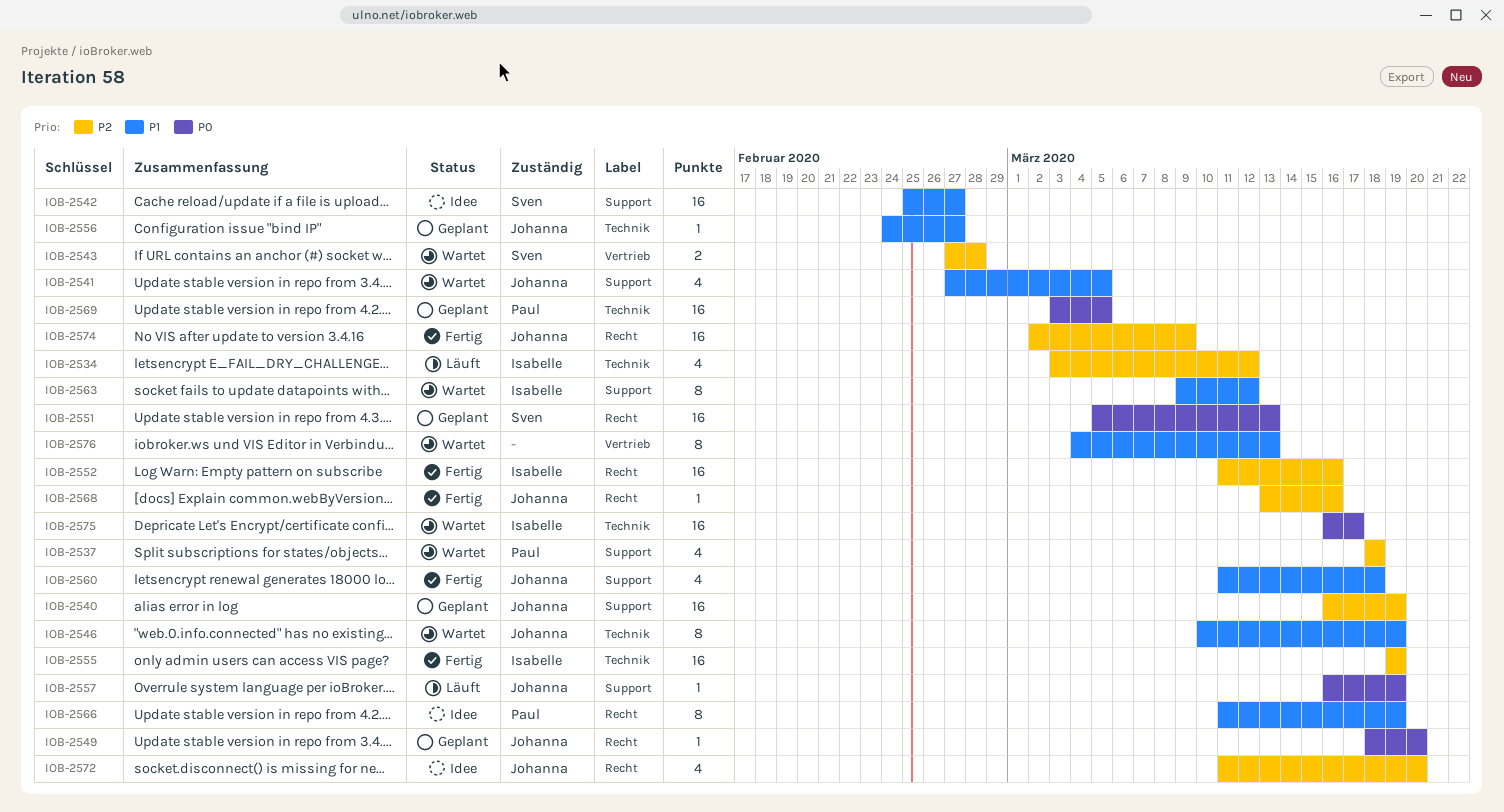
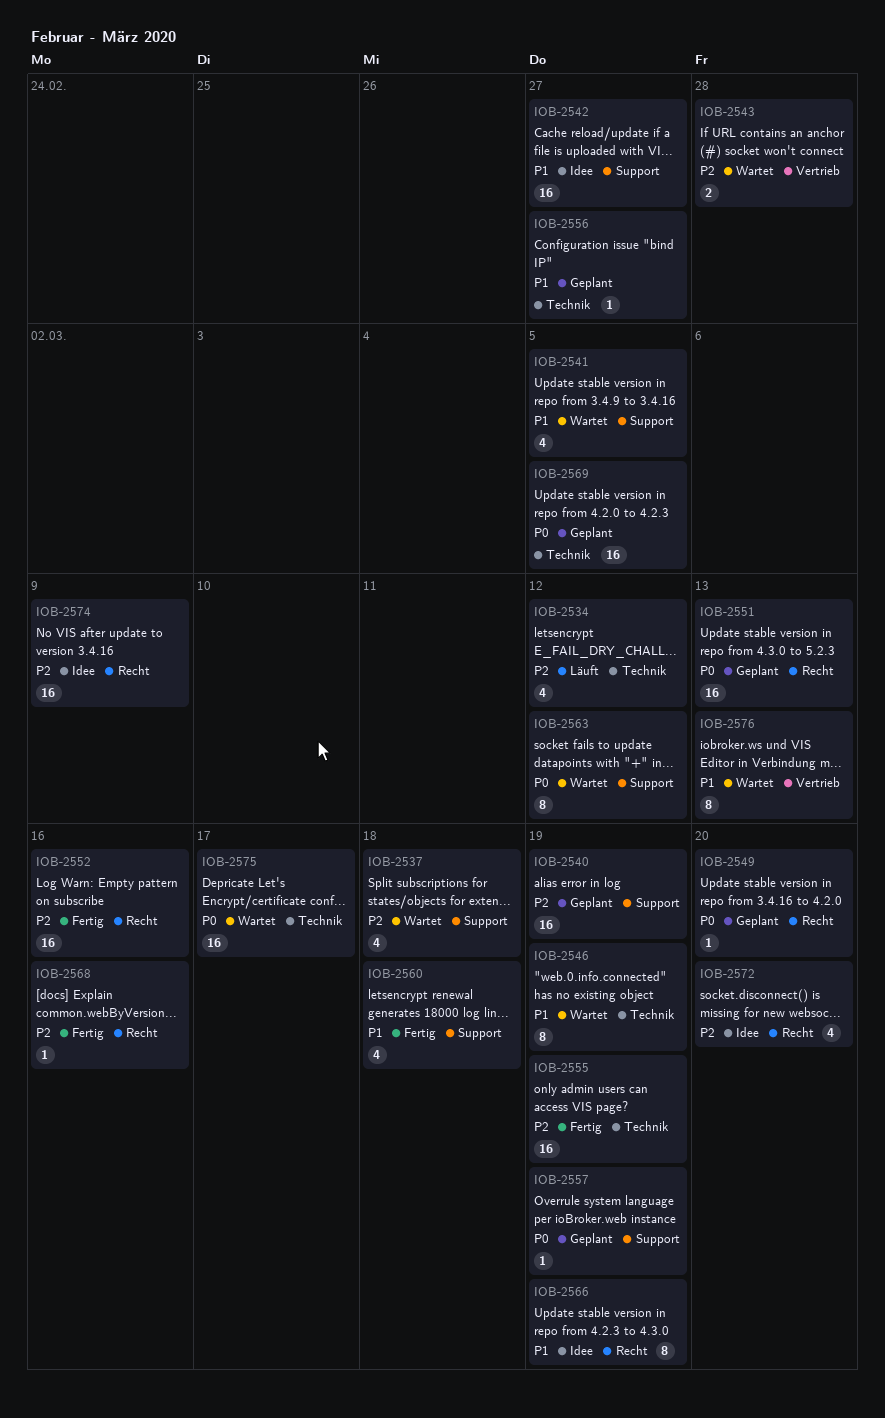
IOB-2557, status: Läuft -> Geplant
IOB-2563, priority: P1 -> P0
IOB-2574, status: Fertig -> Idee

